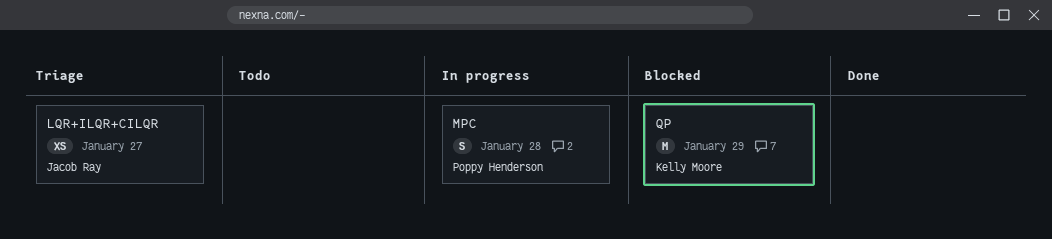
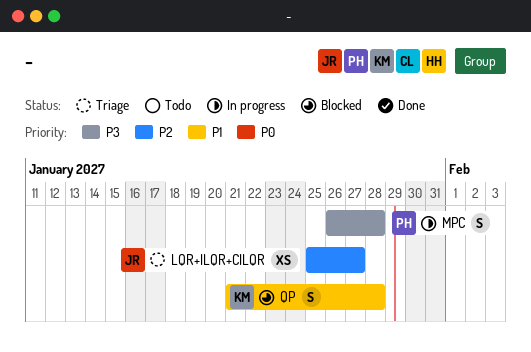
QP, estimate: M -> S
QP, due: Jan 29 -> Jan 28

